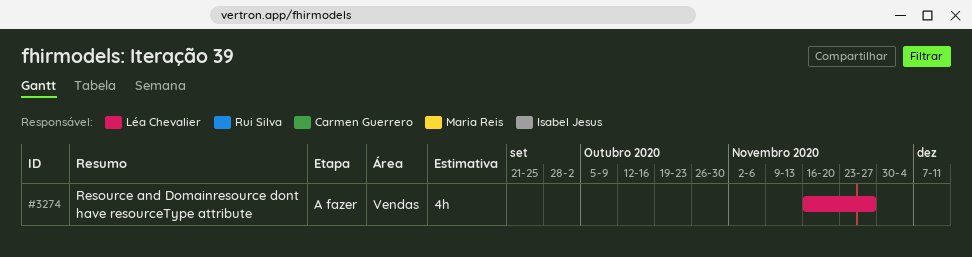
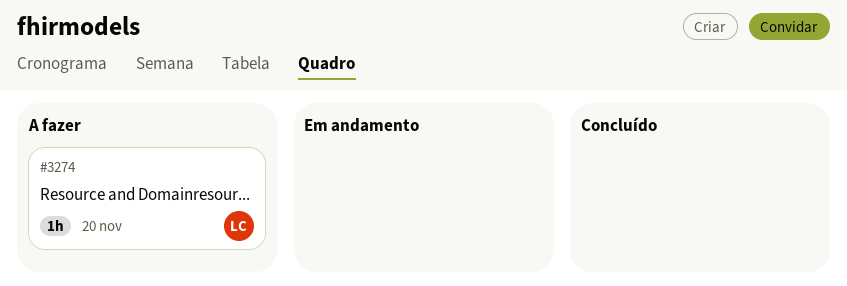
#3274, estimate: 4h -> 1h
#3274, due: Nov 27 -> Nov 20

